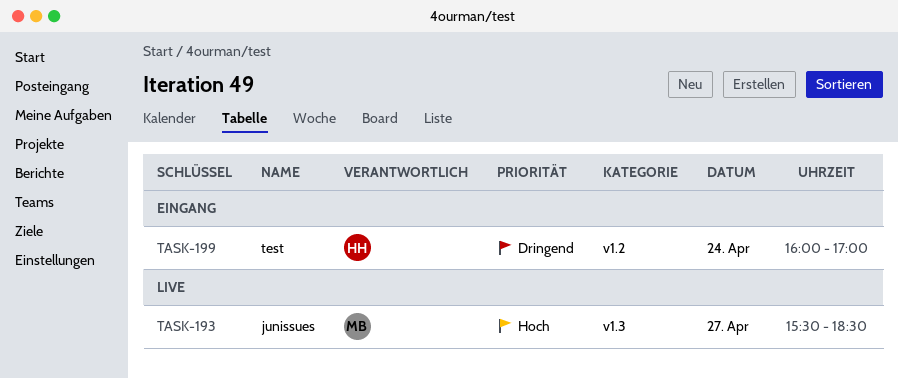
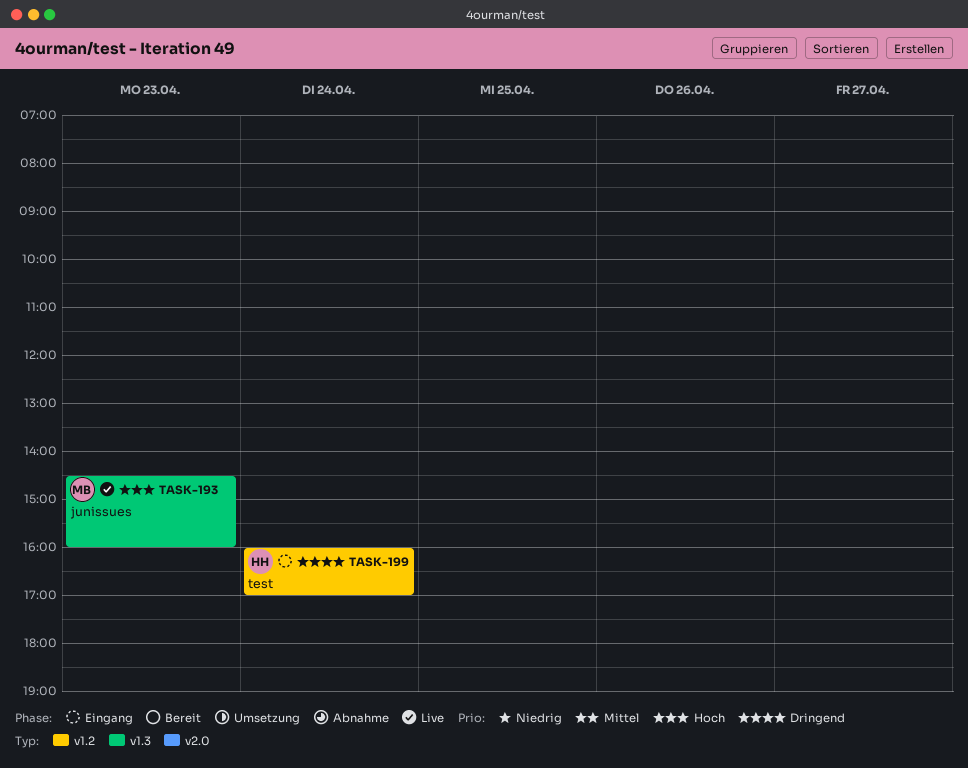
TASK-193, day: Apr 27 -> Apr 23
TASK-193, begins: 15:30 -> 14:30
TASK-193, ends: 18:30 -> 16:00

